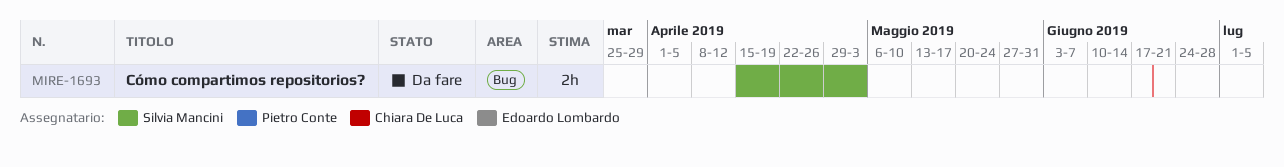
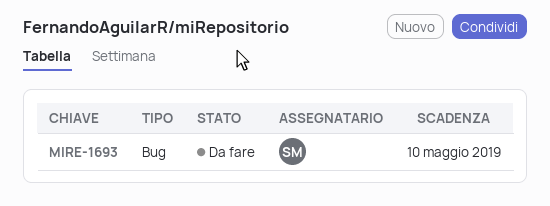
MIRE-1693, due: May 3 -> May 10

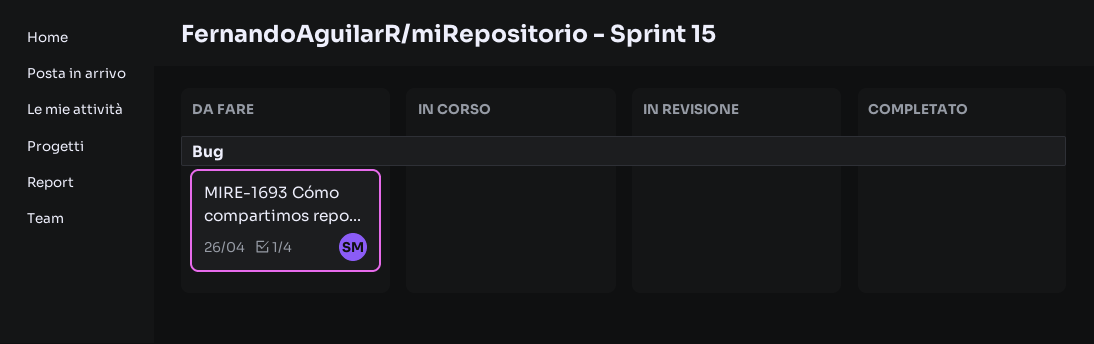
MIRE-1693, due: May 10 -> Apr 26

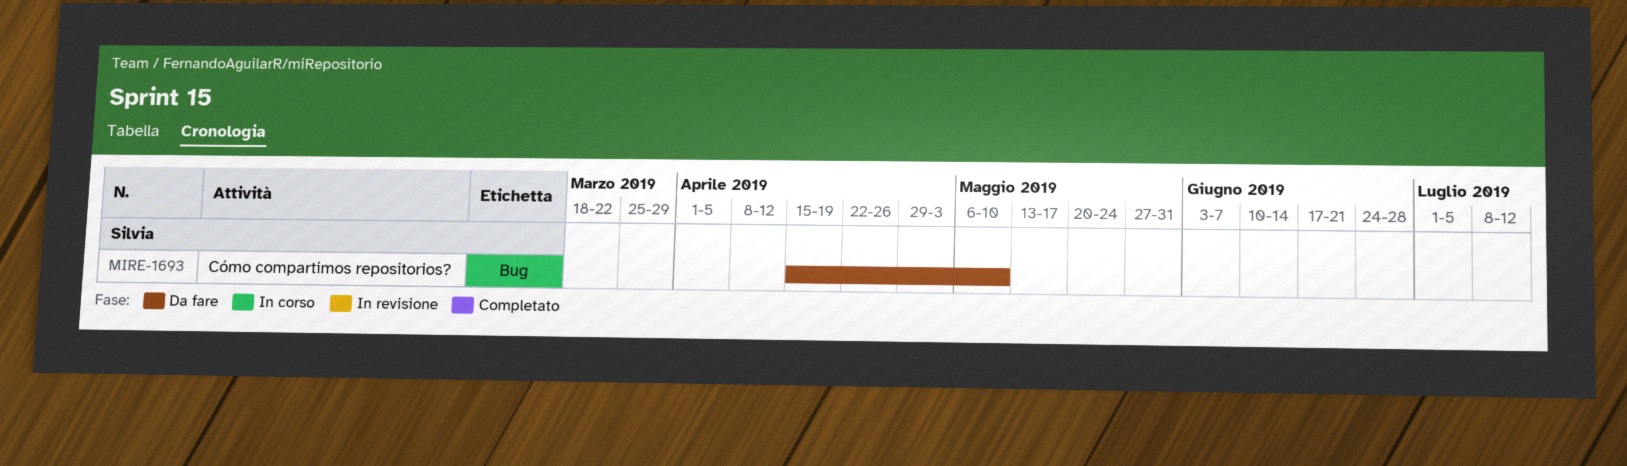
MIRE-1693, due: Apr 26 -> May 10

